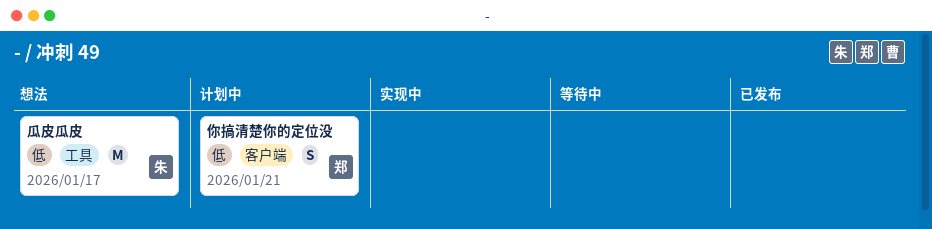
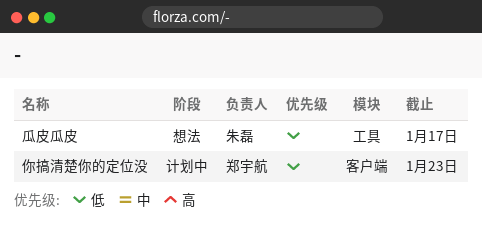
你搞清楚你的定位没, due: Jan 21 -> Jan 23

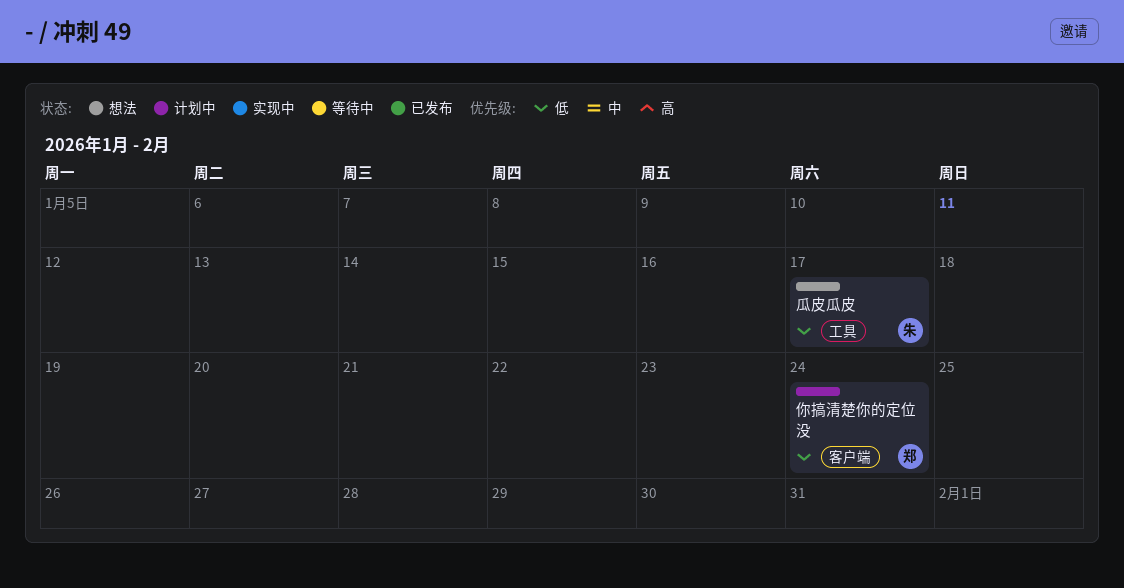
你搞清楚你的定位没, due: Jan 23 -> Jan 24

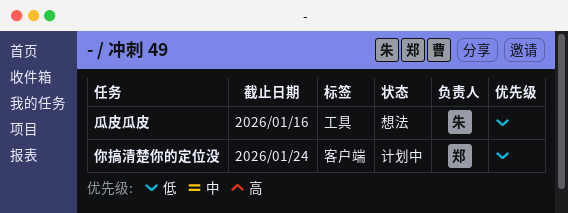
瓜皮瓜皮, due: Jan 17 -> Jan 16

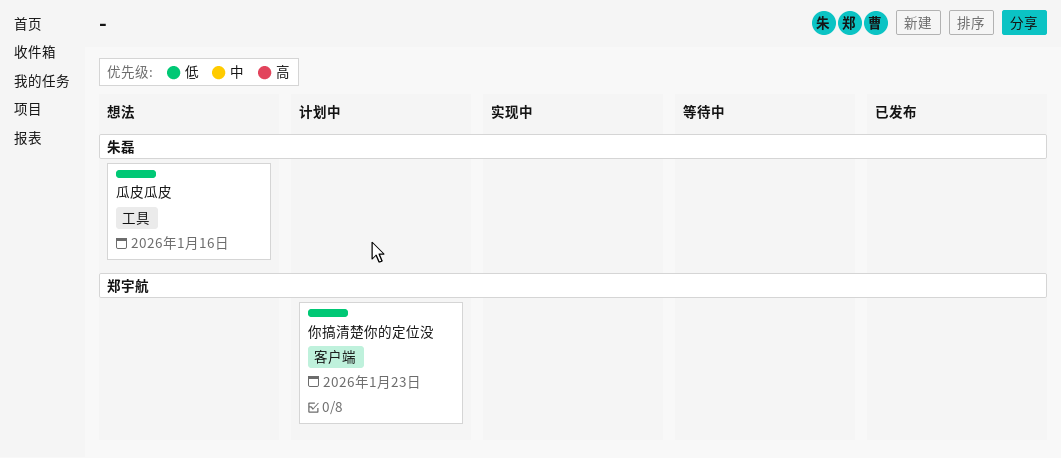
你搞清楚你的定位没, due: Jan 24 -> Jan 23

